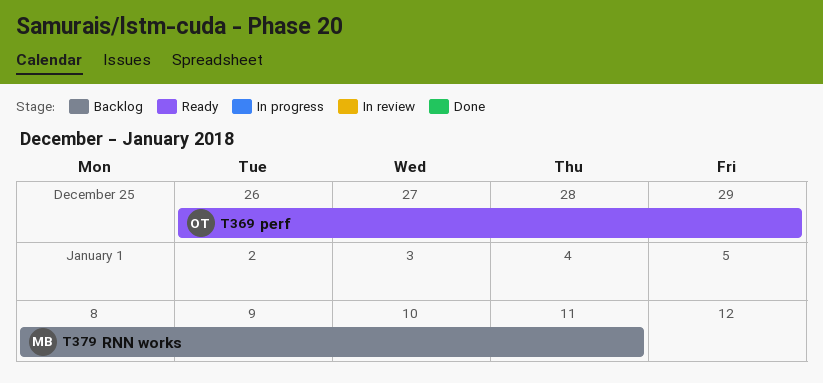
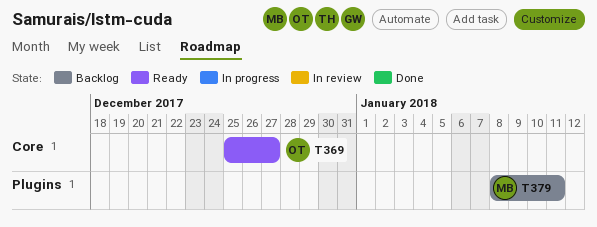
T369, start: Dec 26 -> Dec 25
T369, due: Dec 29 -> Dec 27

